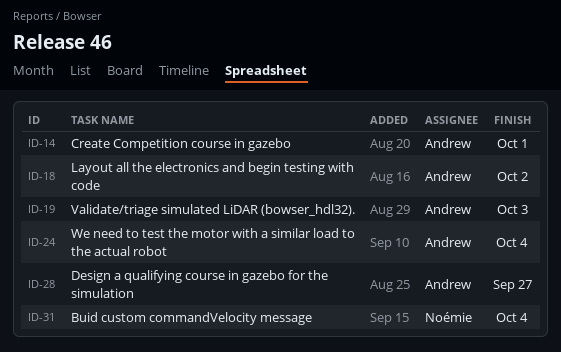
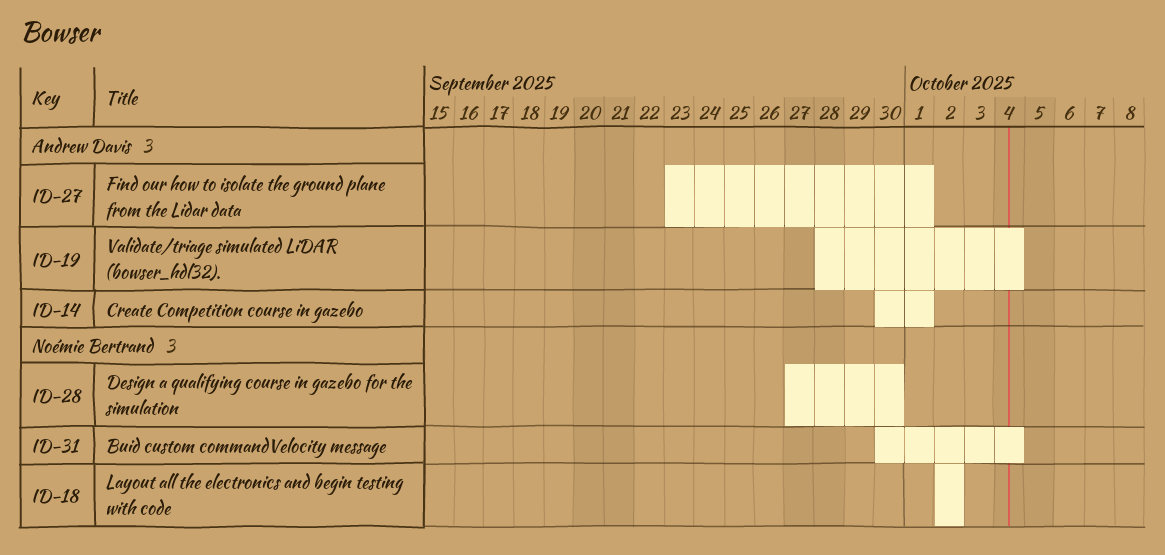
ID-18, owner: Andrew Davis -> Noémie Bertrand
ID-19, due: Oct 3 -> Oct 4
ID-24: present -> none
ID-27: none -> present
ID-28, owner: Andrew Davis -> Noémie Bertrand
ID-28, due: Sep 27 -> Sep 30

